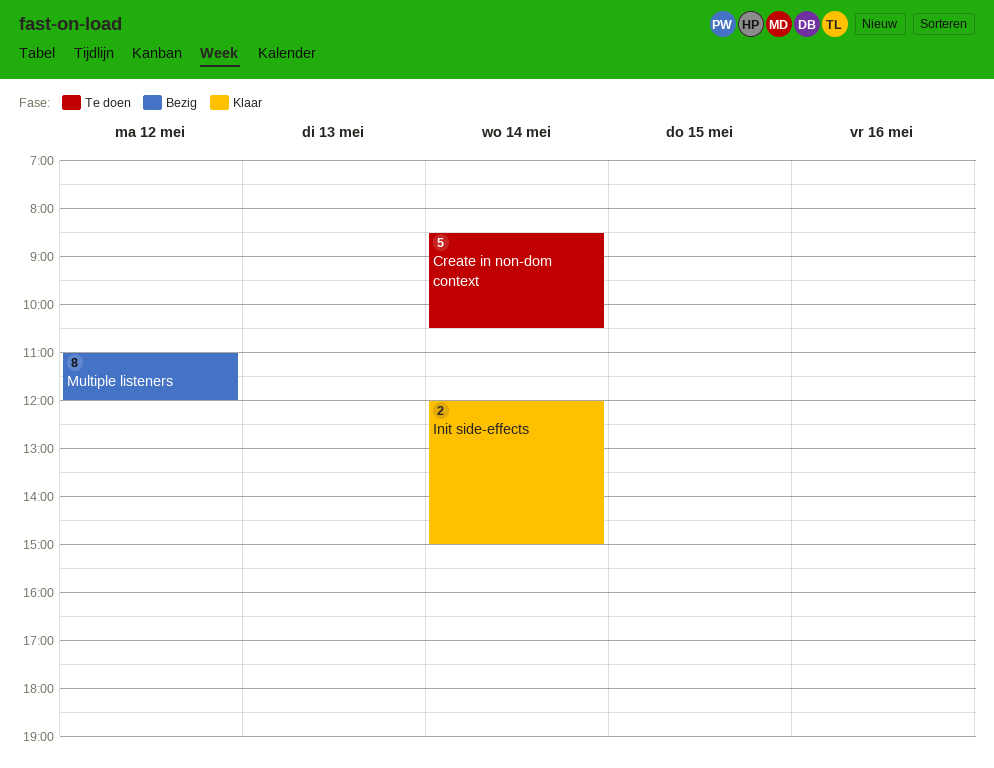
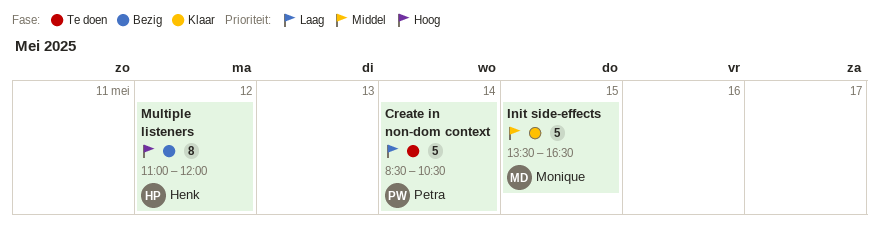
Init side-effects, estimate: 2 -> 5
Init side-effects, day: May 14 -> May 15
Init side-effects, begins: 12:00 -> 13:30
Init side-effects, ends: 15:00 -> 16:30

